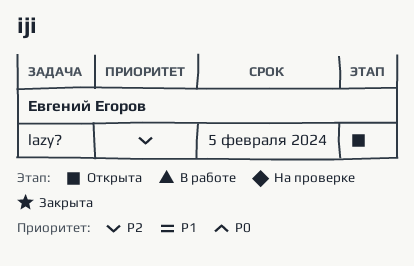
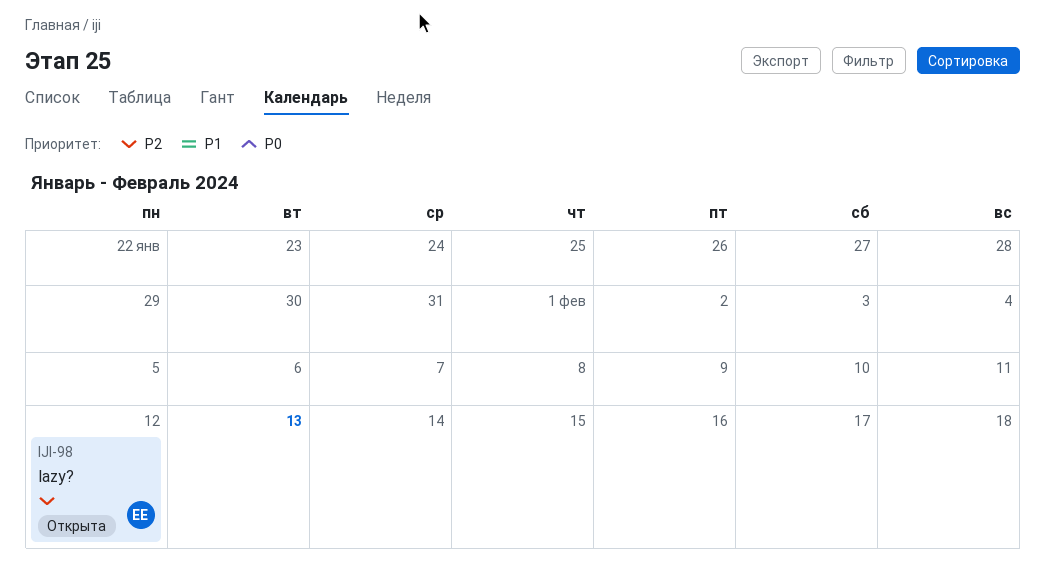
lazy?, due: Feb 5 -> Feb 12

